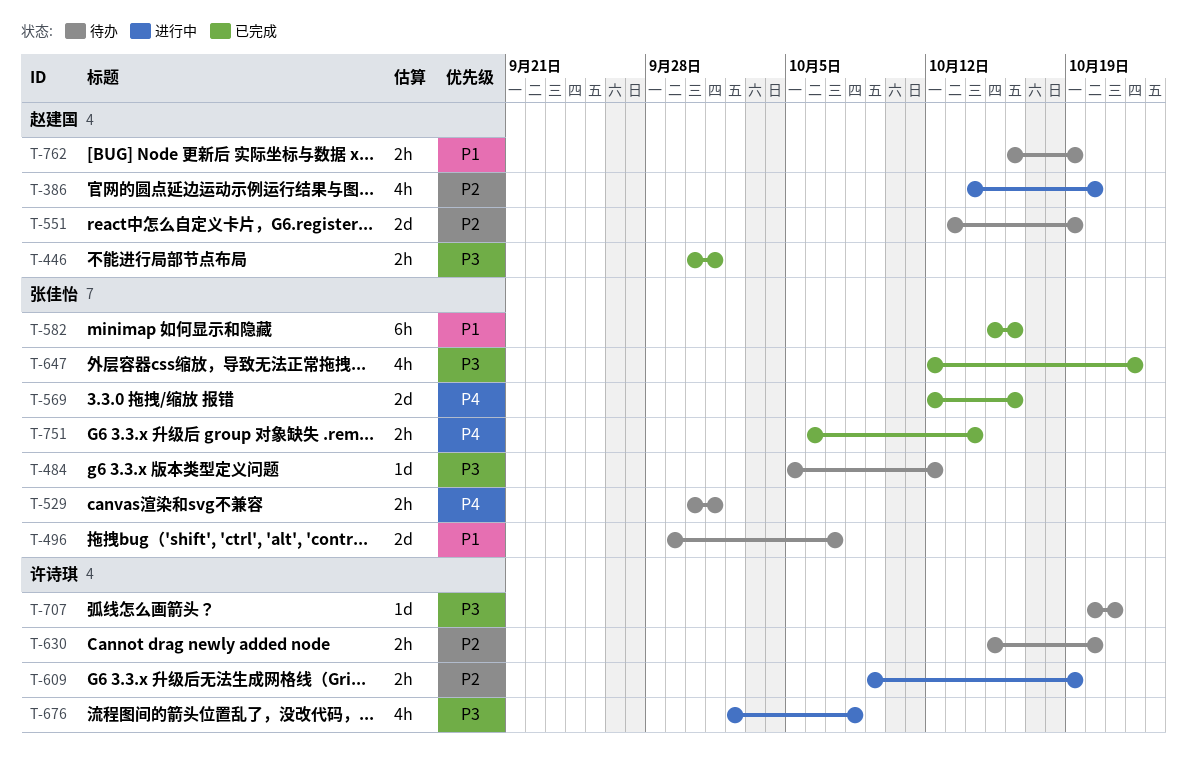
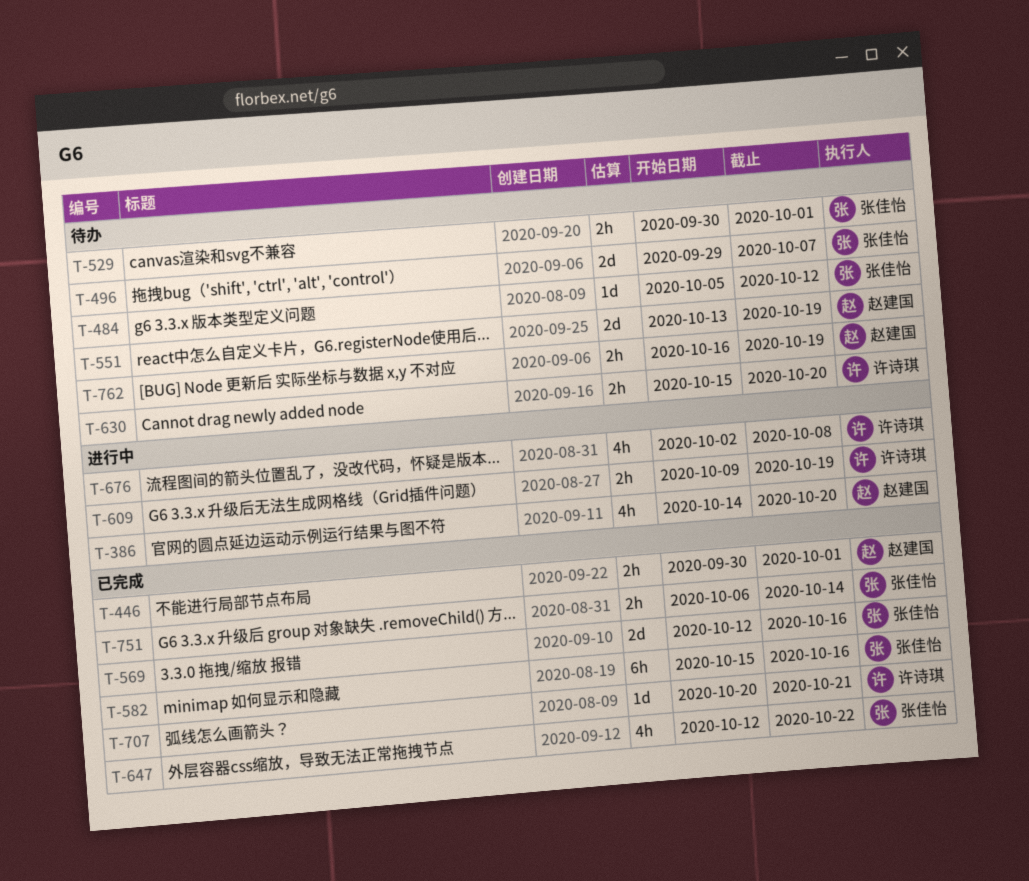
T-707, status: 待办 -> 已完成

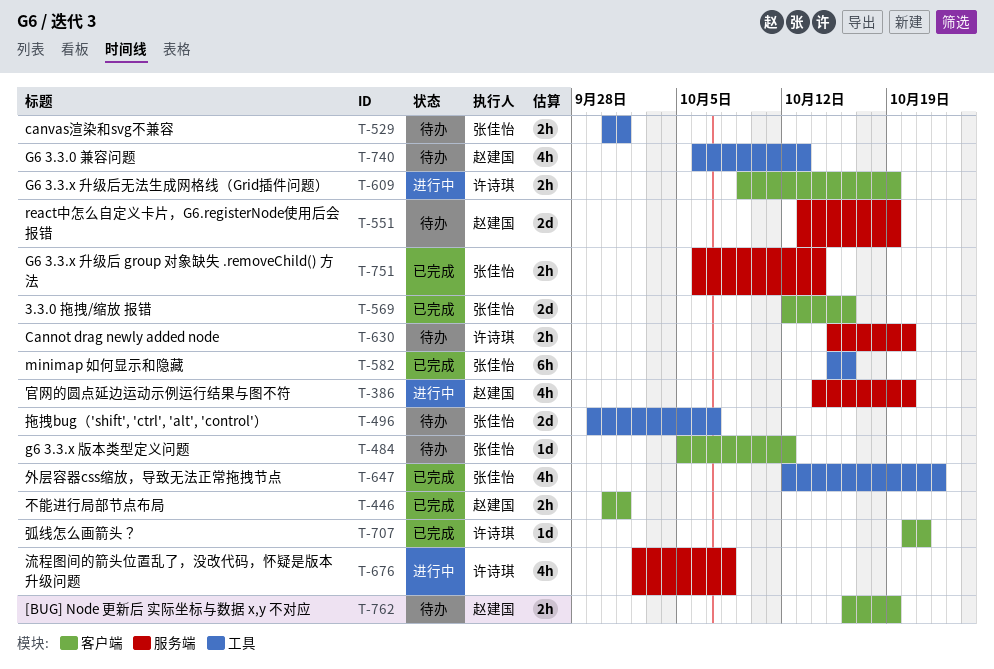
T-740: none -> present

